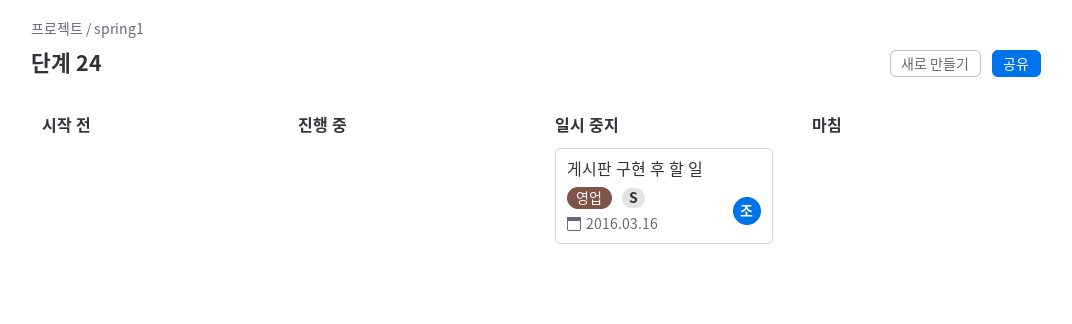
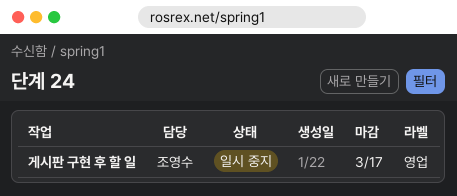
게시판 구현 후 할 일, due: Mar 16 -> Mar 17

